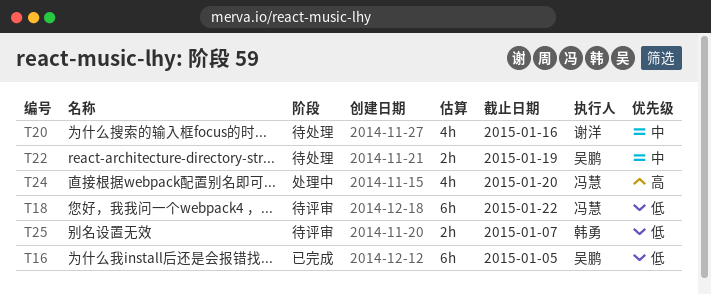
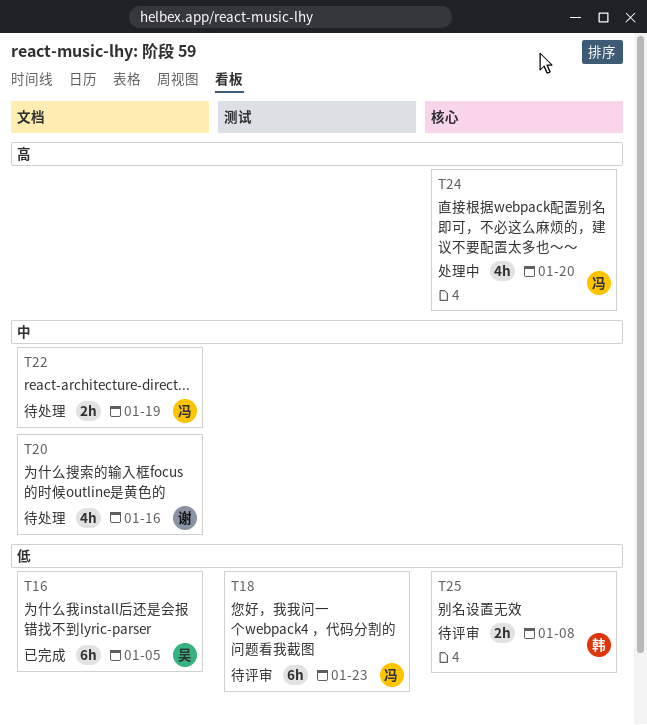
T18, due: Jan 22 -> Jan 23
T22, owner: 吴鹏 -> 冯慧
T25, due: Jan 7 -> Jan 8

